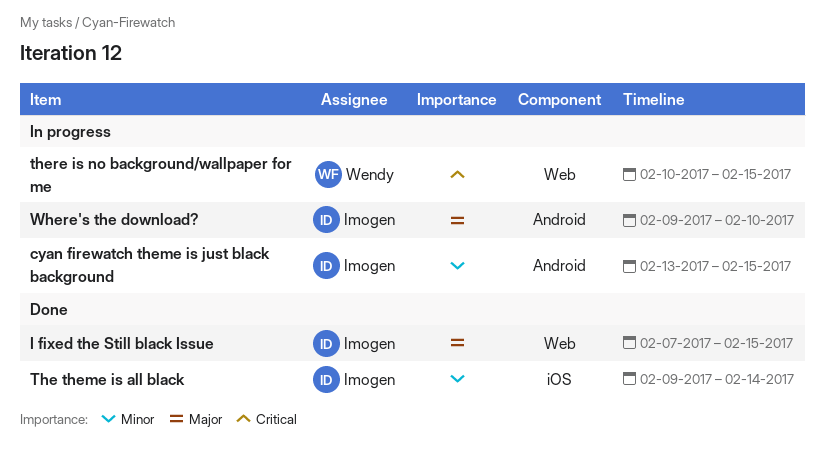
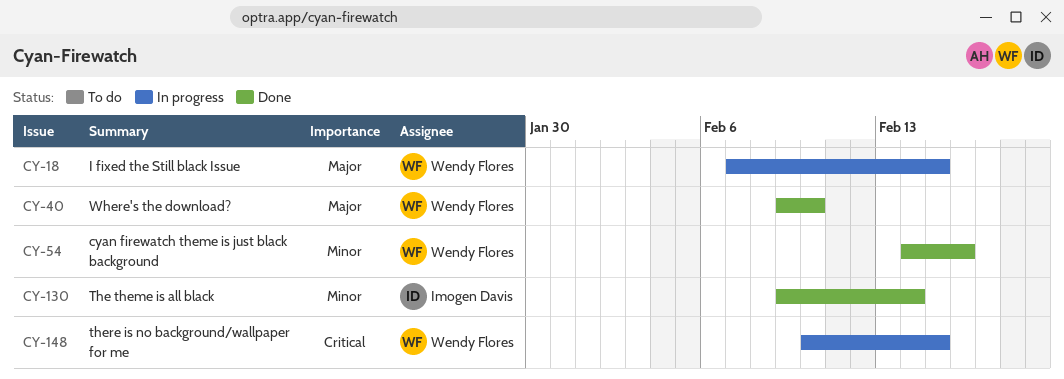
cyan firewatch theme is just black background, status: In progress -> Done
cyan firewatch theme is just black background, owner: Imogen Davis -> Wendy Flores
cyan firewatch theme is just black background, start: Feb 13 -> Feb 14
cyan firewatch theme is just black background, due: Feb 15 -> Feb 16
I fixed the Still black Issue, status: Done -> In progress
I fixed the Still black Issue, owner: Imogen Davis -> Wendy Flores
Where's the download?, status: In progress -> Done
Where's the download?, owner: Imogen Davis -> Wendy Flores

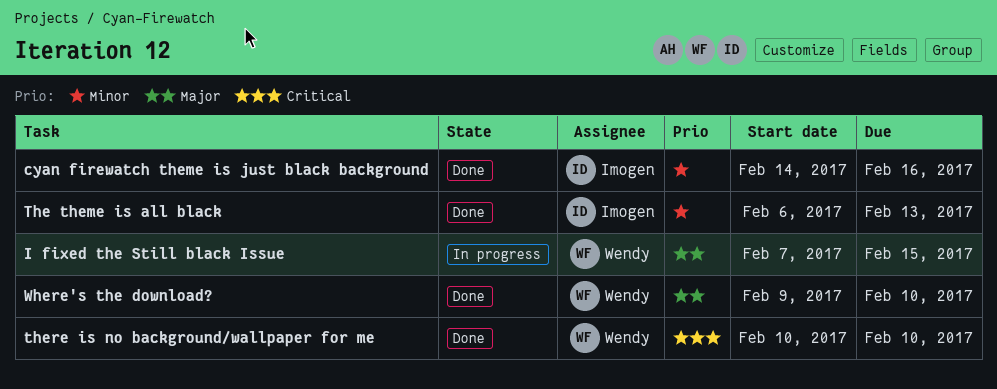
cyan firewatch theme is just black background, owner: Wendy Flores -> Imogen Davis
The theme is all black, start: Feb 9 -> Feb 6
The theme is all black, due: Feb 14 -> Feb 13
there is no background/wallpaper for me, status: In progress -> Done
there is no background/wallpaper for me, due: Feb 15 -> Feb 10

